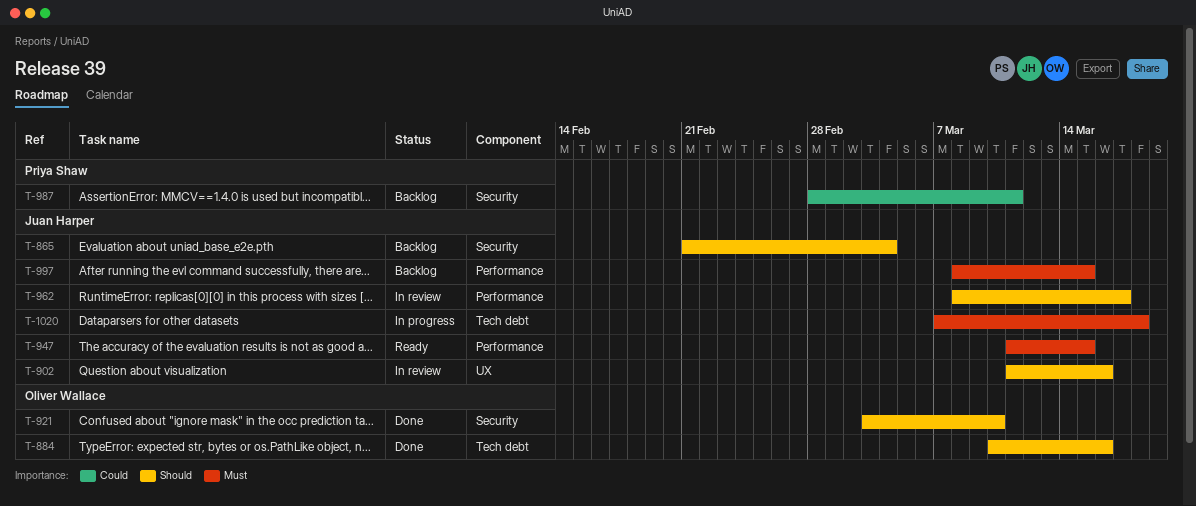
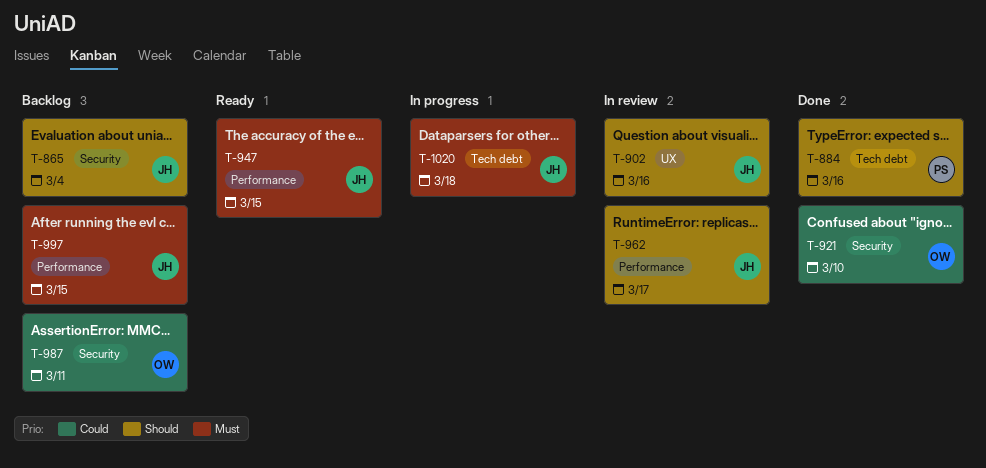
T-884, owner: Oliver Wallace -> Priya Shaw
T-921, priority: Should -> Could
T-987, owner: Priya Shaw -> Oliver Wallace

